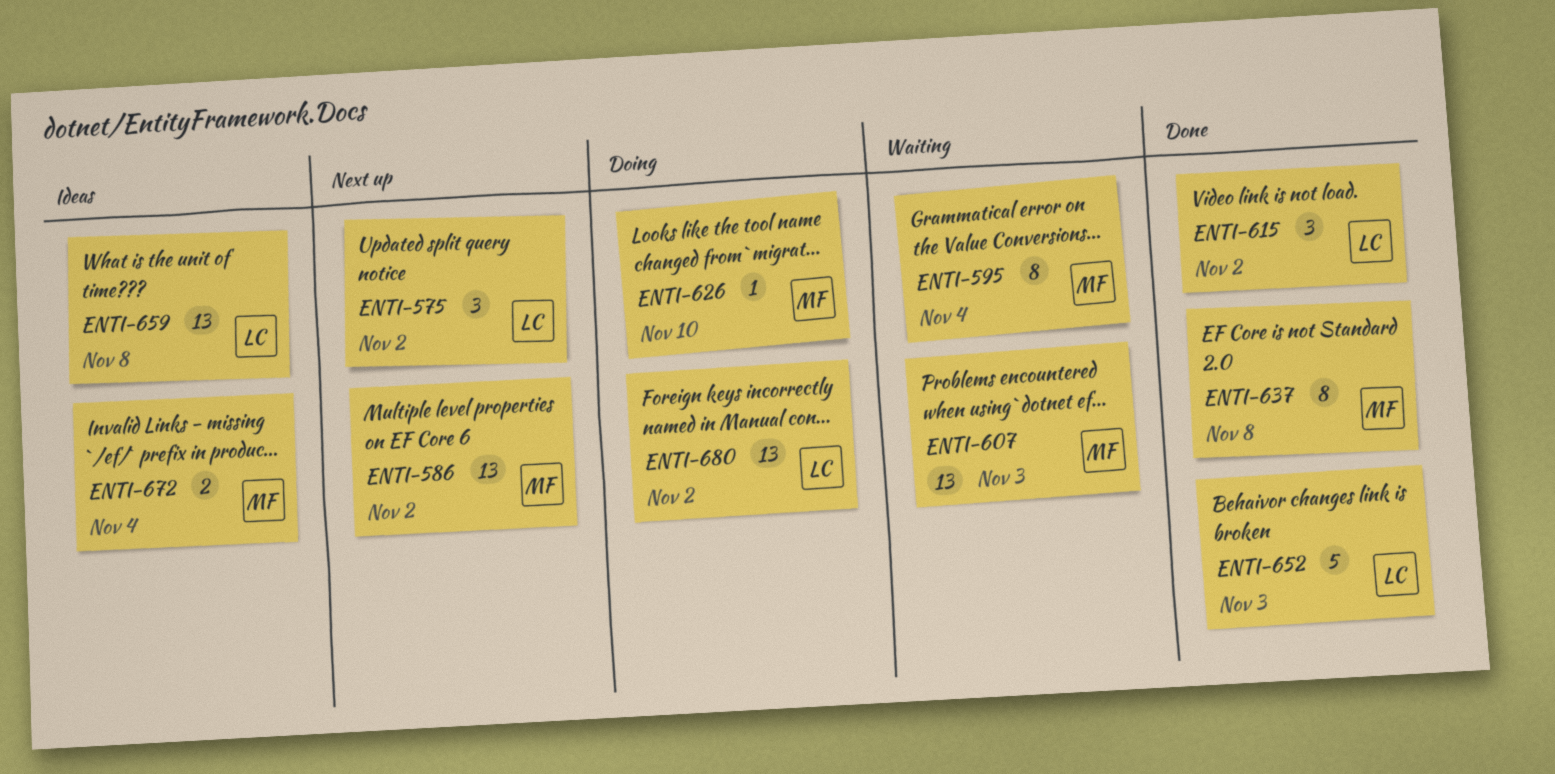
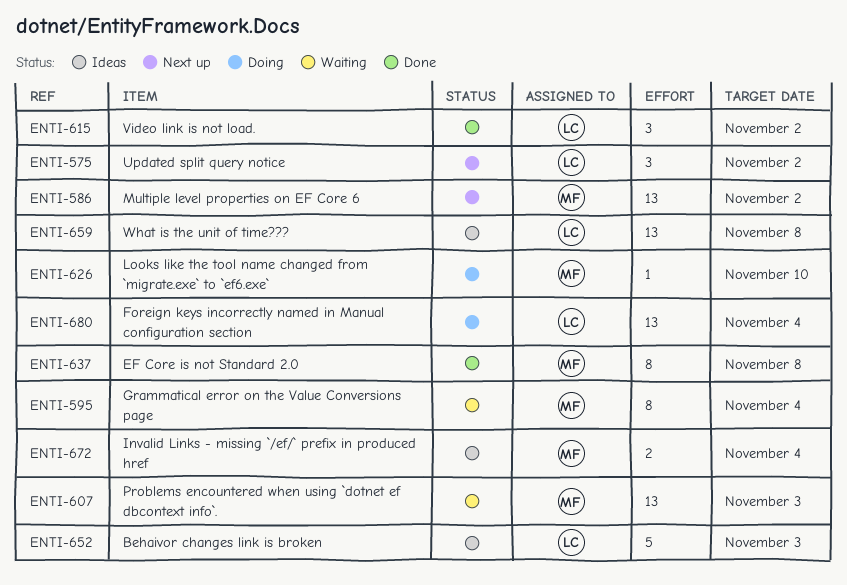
ENTI-652, status: Done -> Ideas
ENTI-680, due: Nov 2 -> Nov 4

